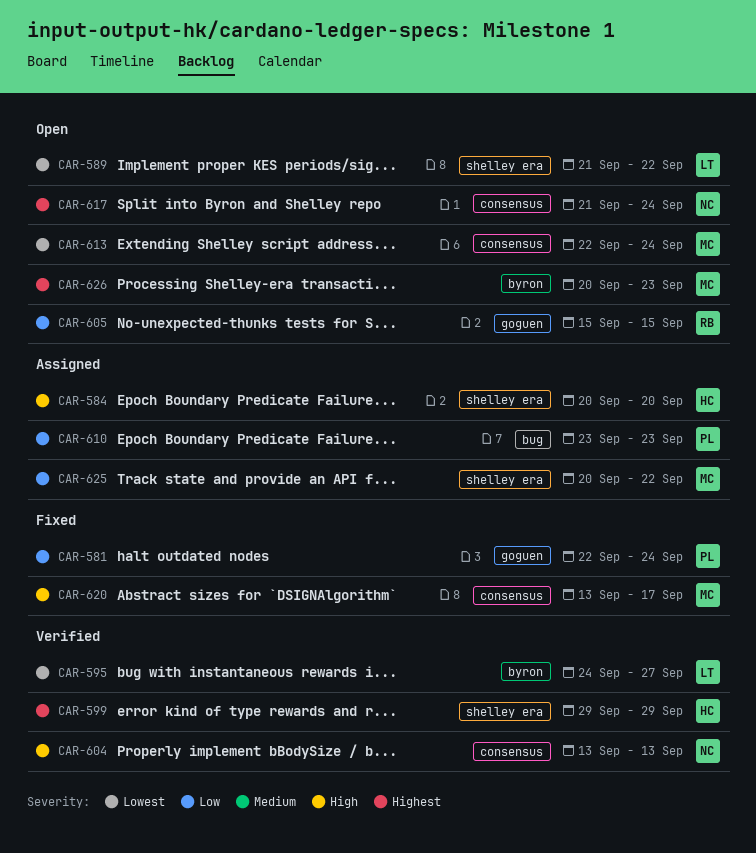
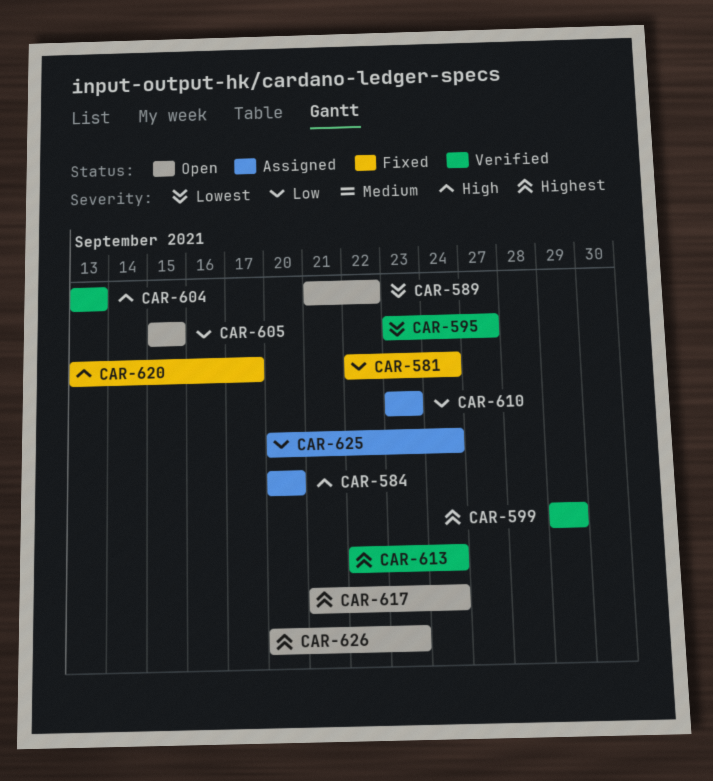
CAR-595, start: Sep 24 -> Sep 23
CAR-613, status: Open -> Verified
CAR-613, priority: Lowest -> Highest
CAR-625, due: Sep 22 -> Sep 24

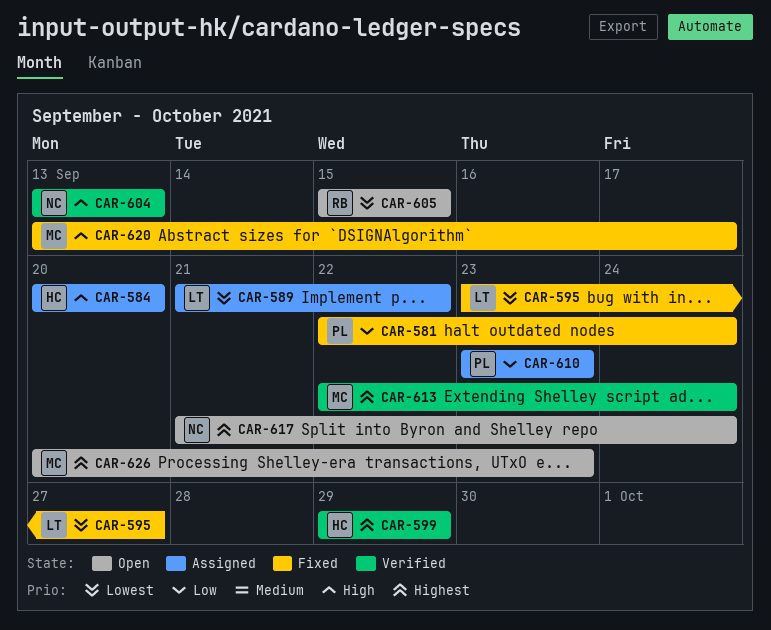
CAR-589, status: Open -> Assigned
CAR-595, status: Verified -> Fixed
CAR-605, priority: Low -> Lowest
CAR-625: present -> none

